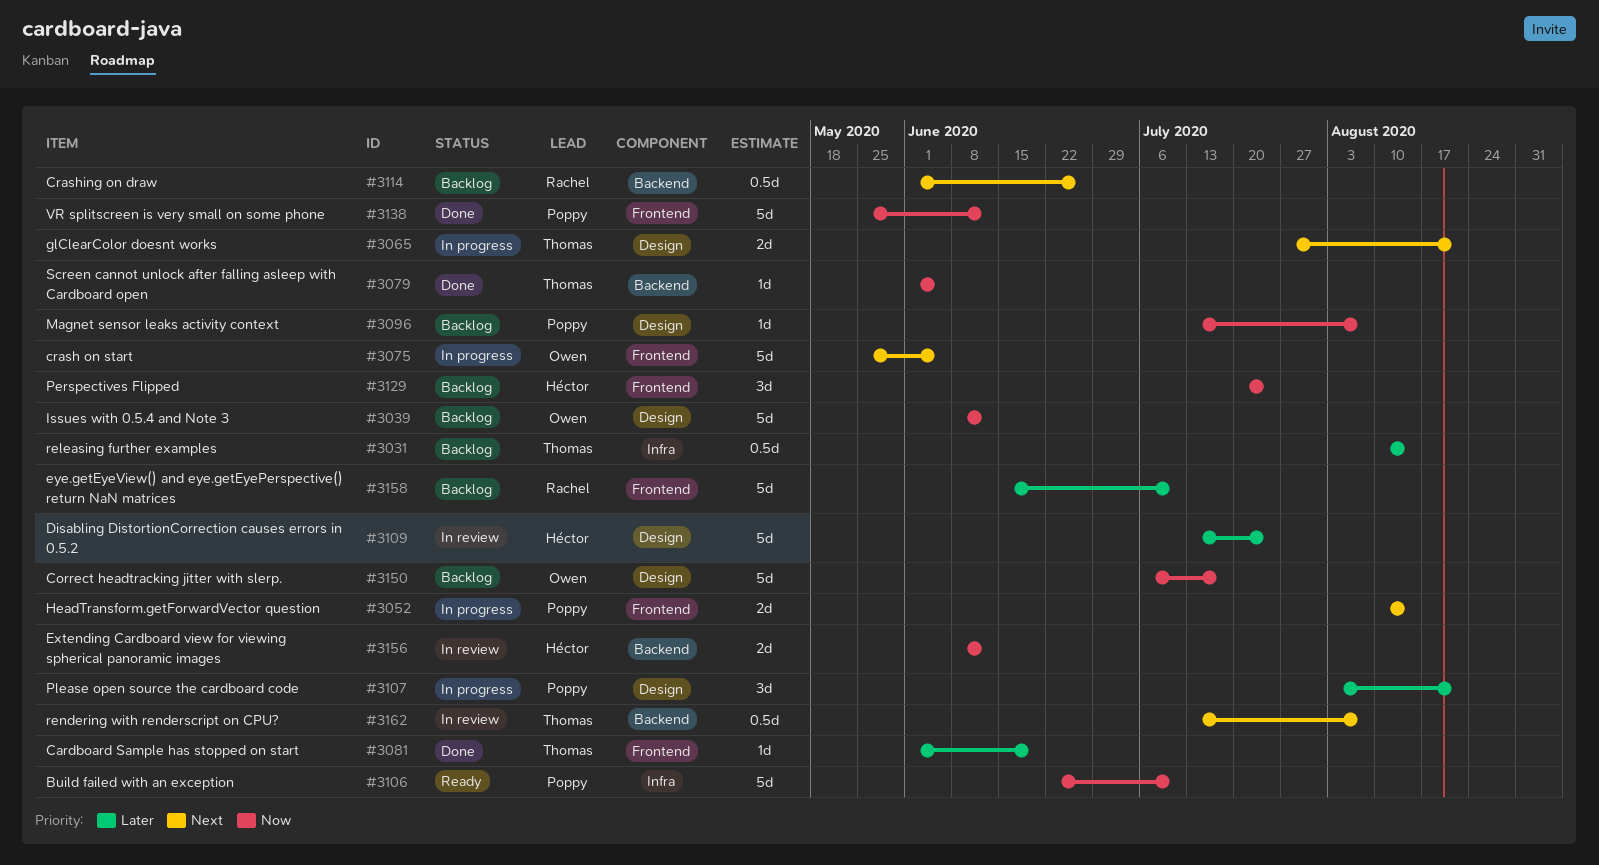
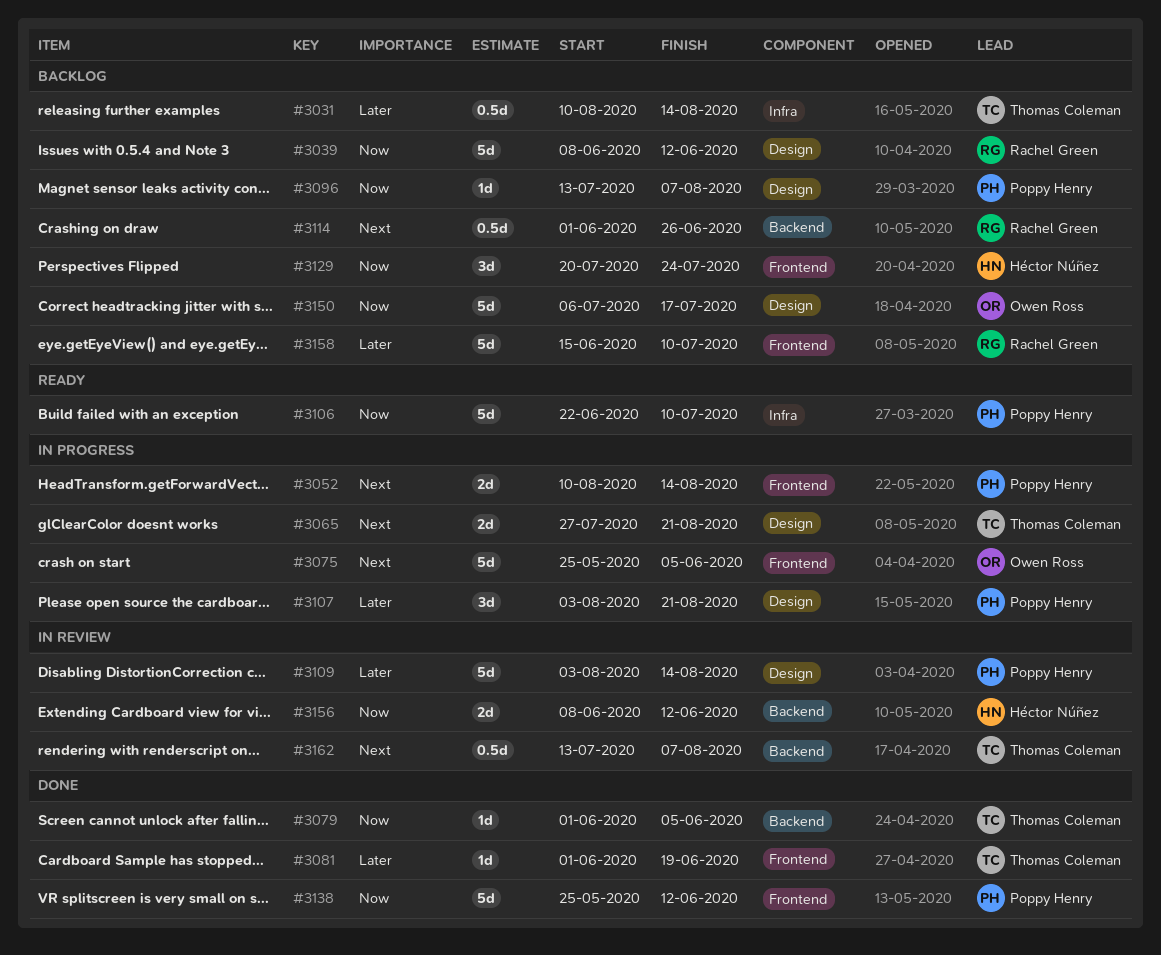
#3039, owner: Owen Ross -> Rachel Green
#3109, owner: Héctor Núñez -> Poppy Henry
#3109, start: Jul 13 -> Aug 3
#3109, due: Jul 24 -> Aug 14

